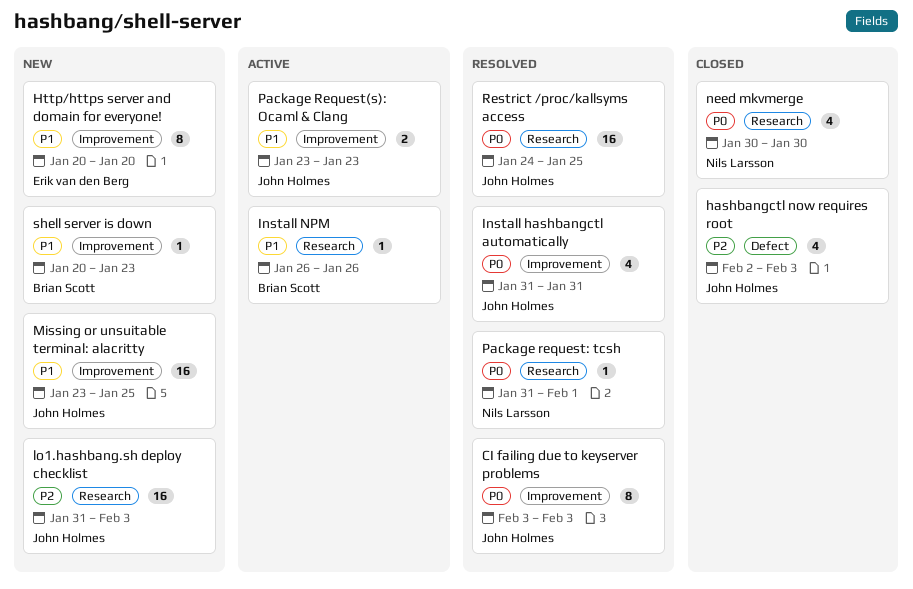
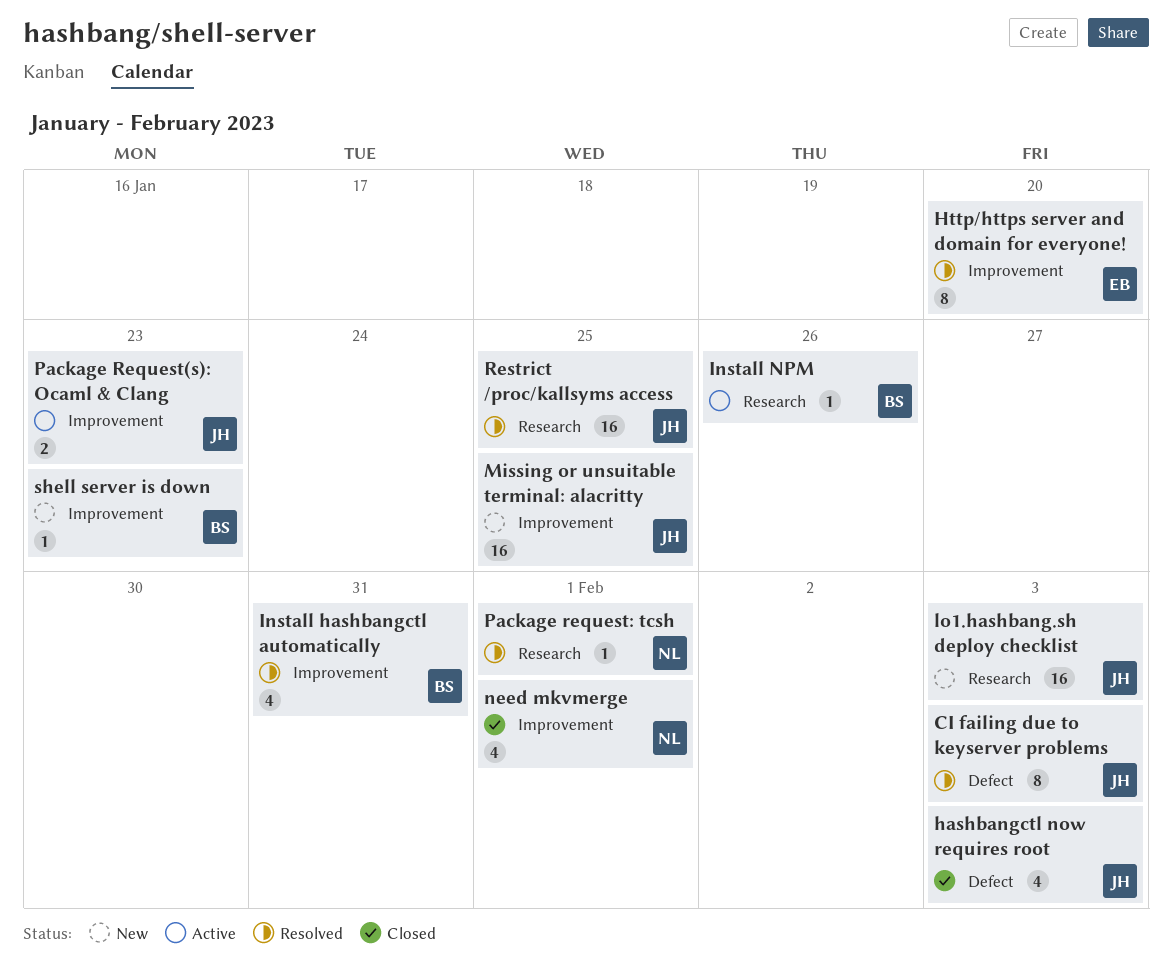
CI failing due to keyserver problems, label: Improvement -> Defect
Http/https server and domain for everyone!, status: New -> Resolved
Install hashbangctl automatically, owner: John Holmes -> Brian Scott
need mkvmerge, label: Research -> Improvement
need mkvmerge, due: Jan 30 -> Feb 1

